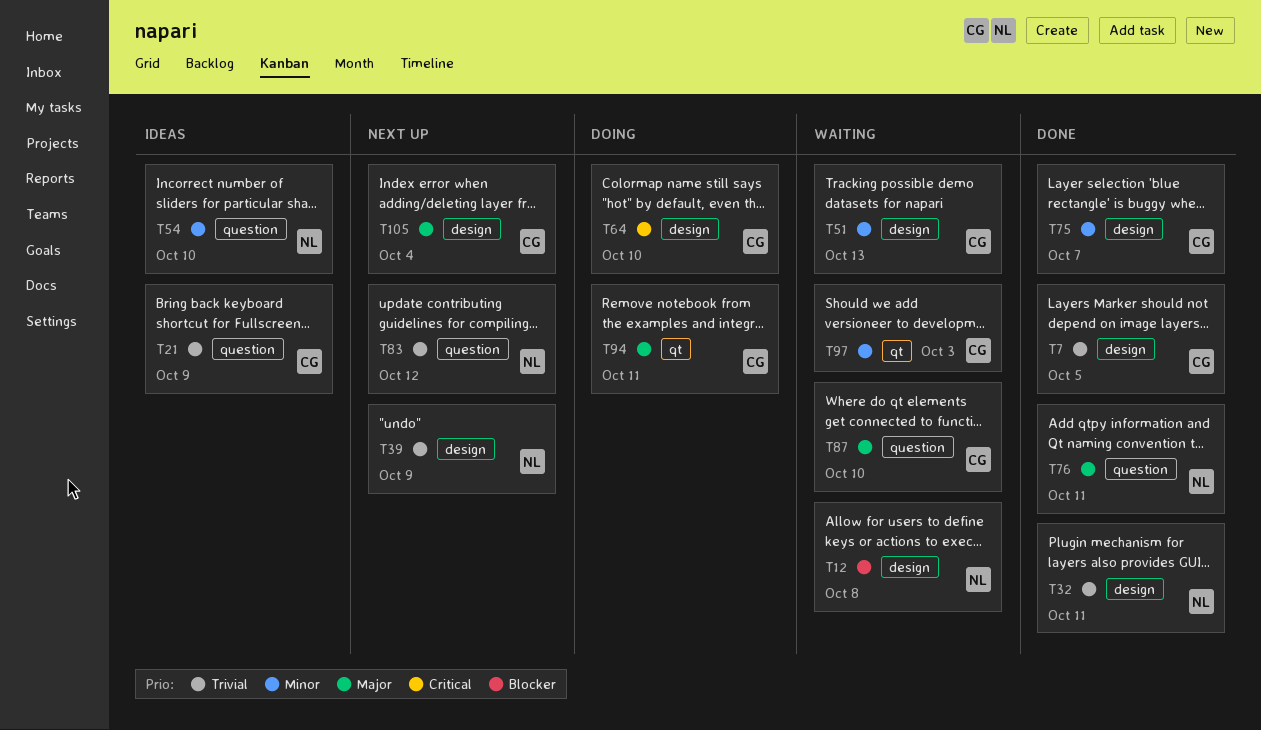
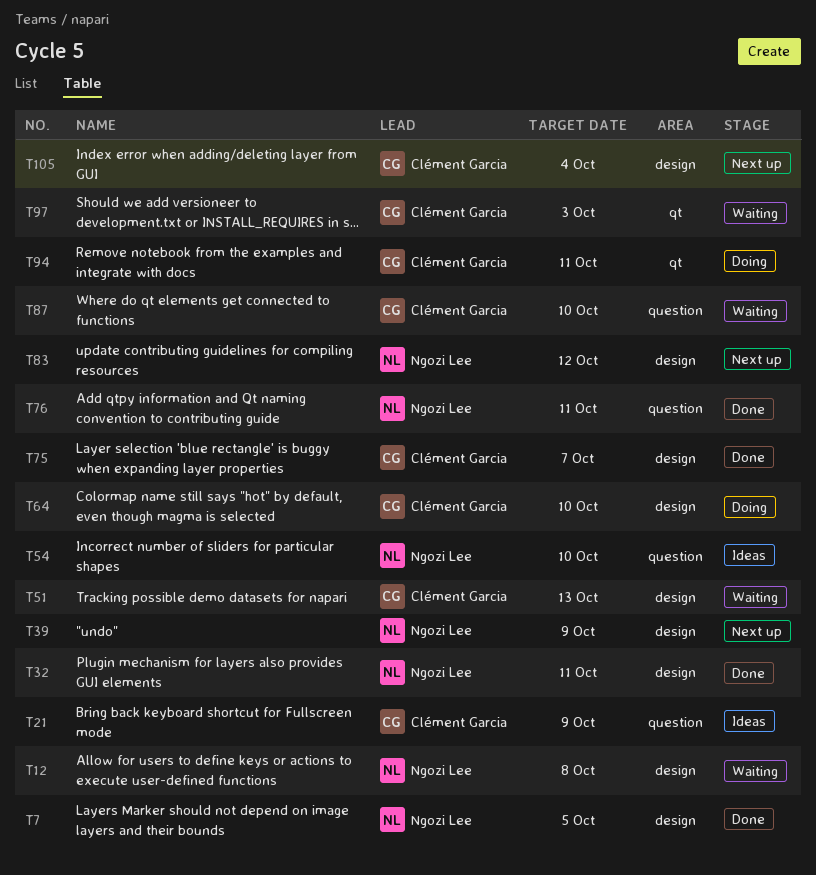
T7, owner: Clément Garcia -> Ngozi Lee
T83, label: question -> design

